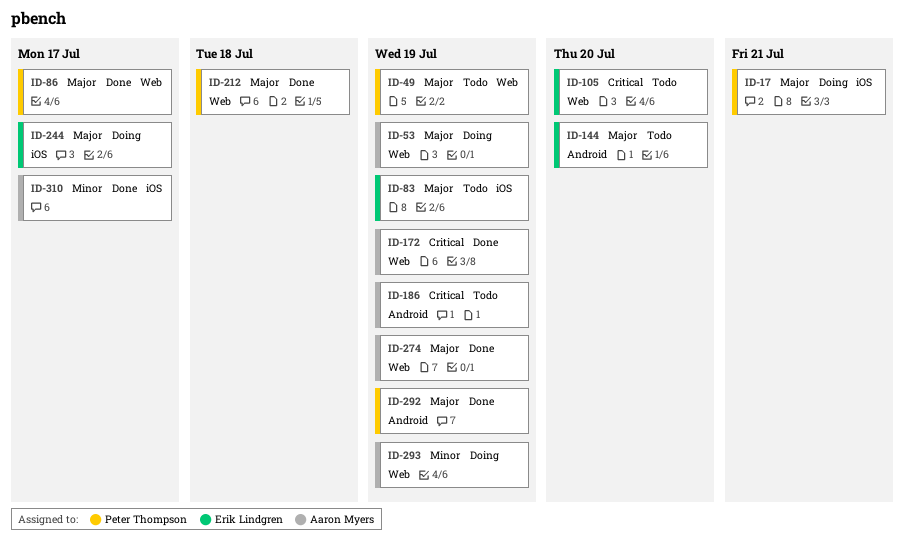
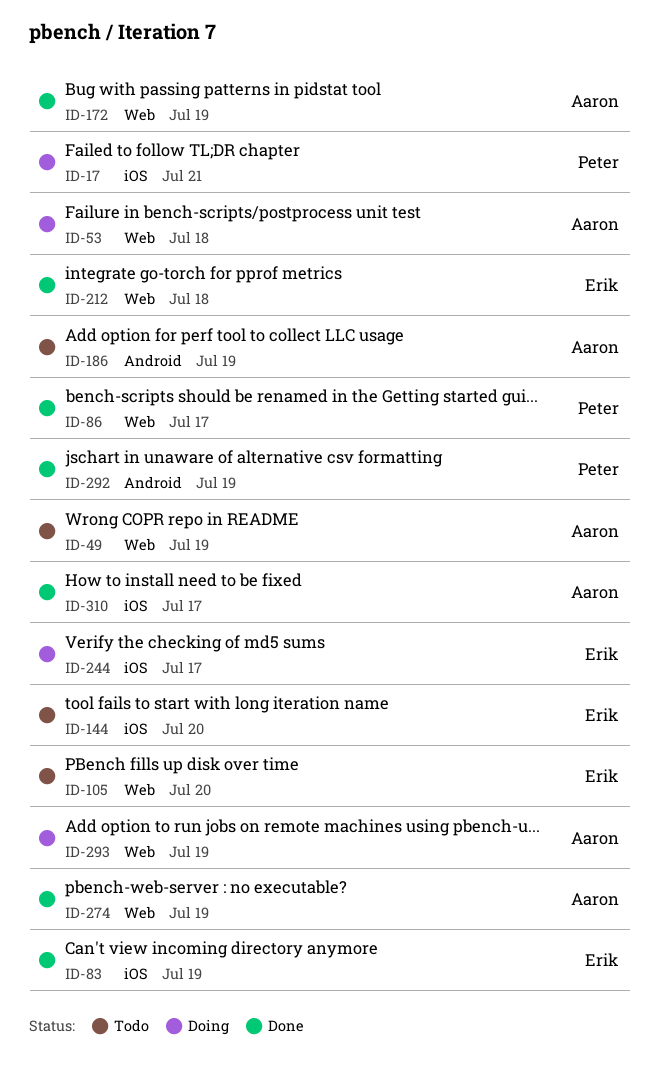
ID-49, owner: Peter Thompson -> Aaron Myers
ID-53, due: Jul 19 -> Jul 18
ID-83, status: Todo -> Done
ID-144, label: Android -> iOS
ID-212, owner: Peter Thompson -> Erik Lindgren

